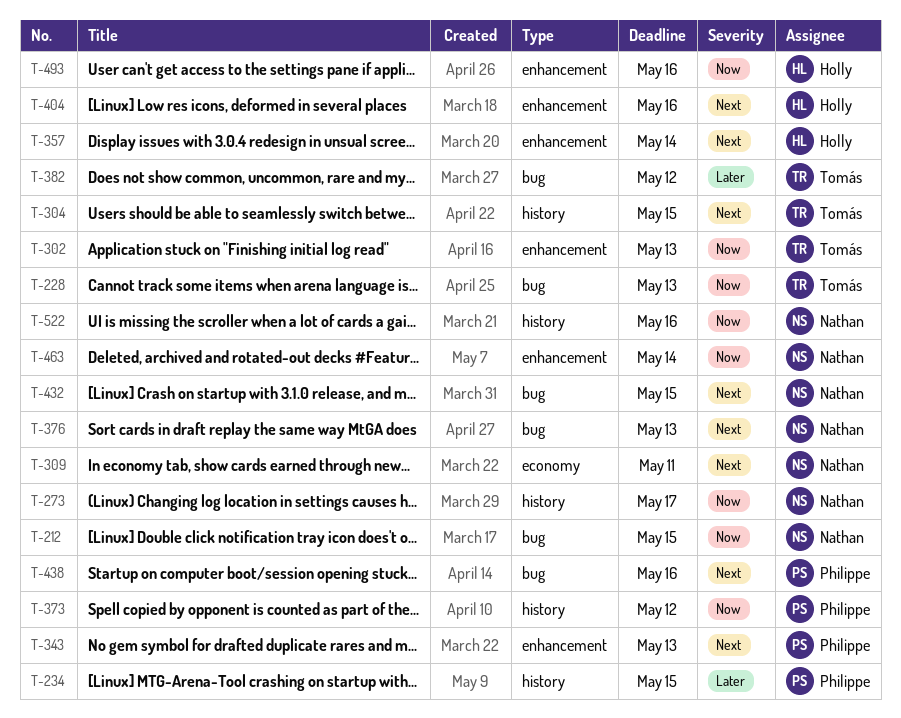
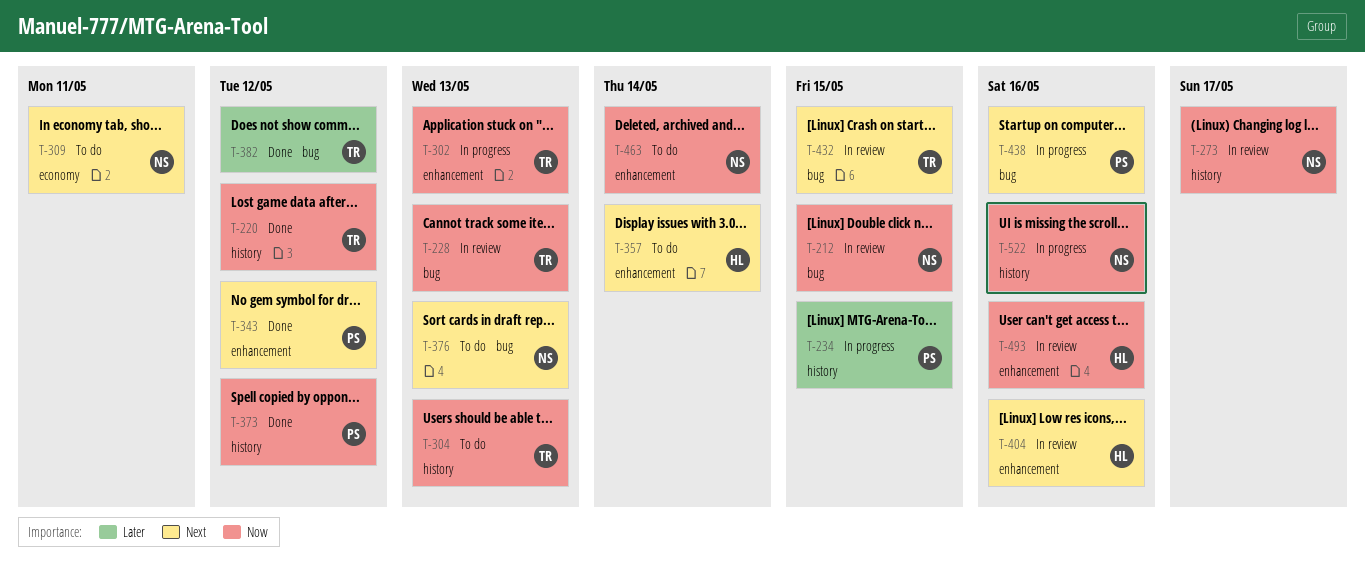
T-220: none -> present
T-304, priority: Next -> Now
T-304, due: May 15 -> May 13
T-343, due: May 13 -> May 12
T-432, owner: Nathan -> Tomás

